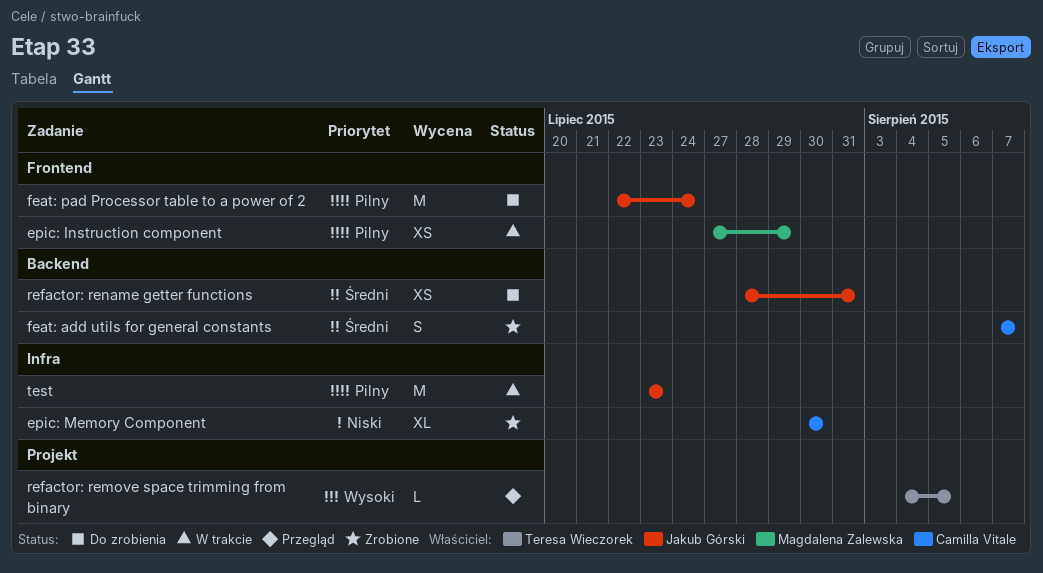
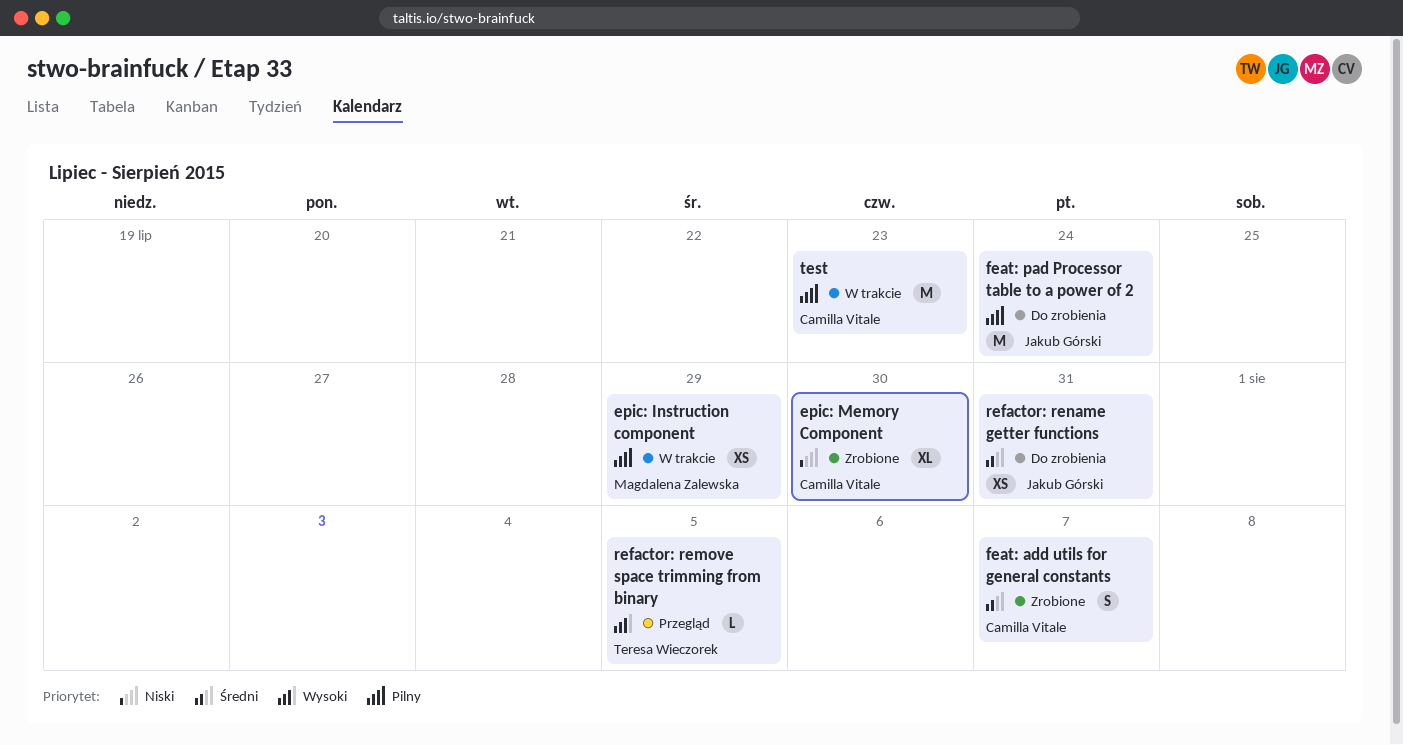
test, owner: Jakub Górski -> Camilla Vitale

